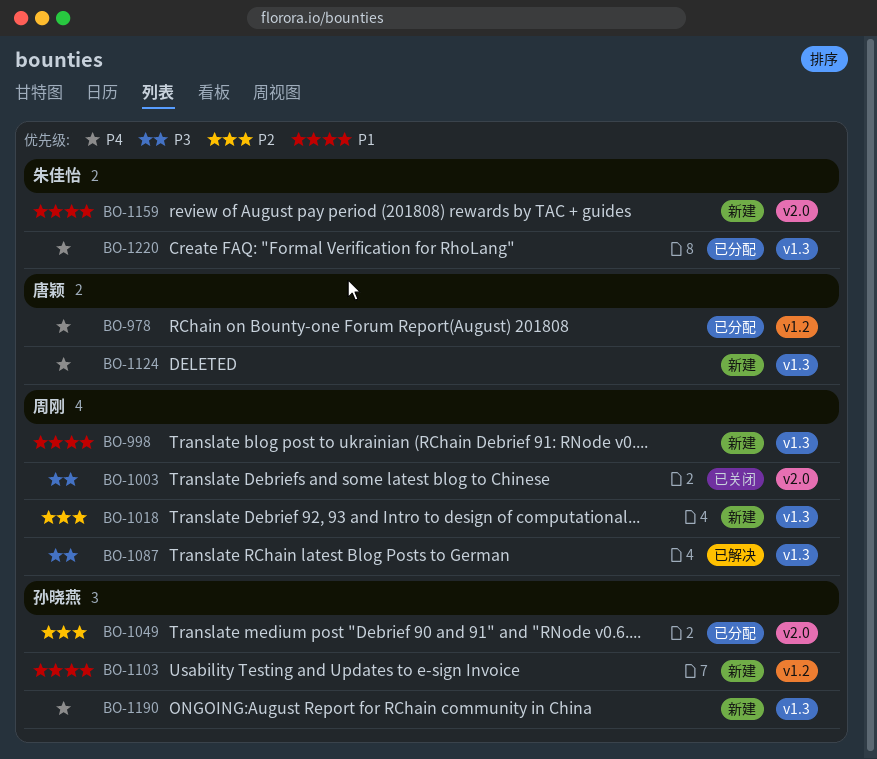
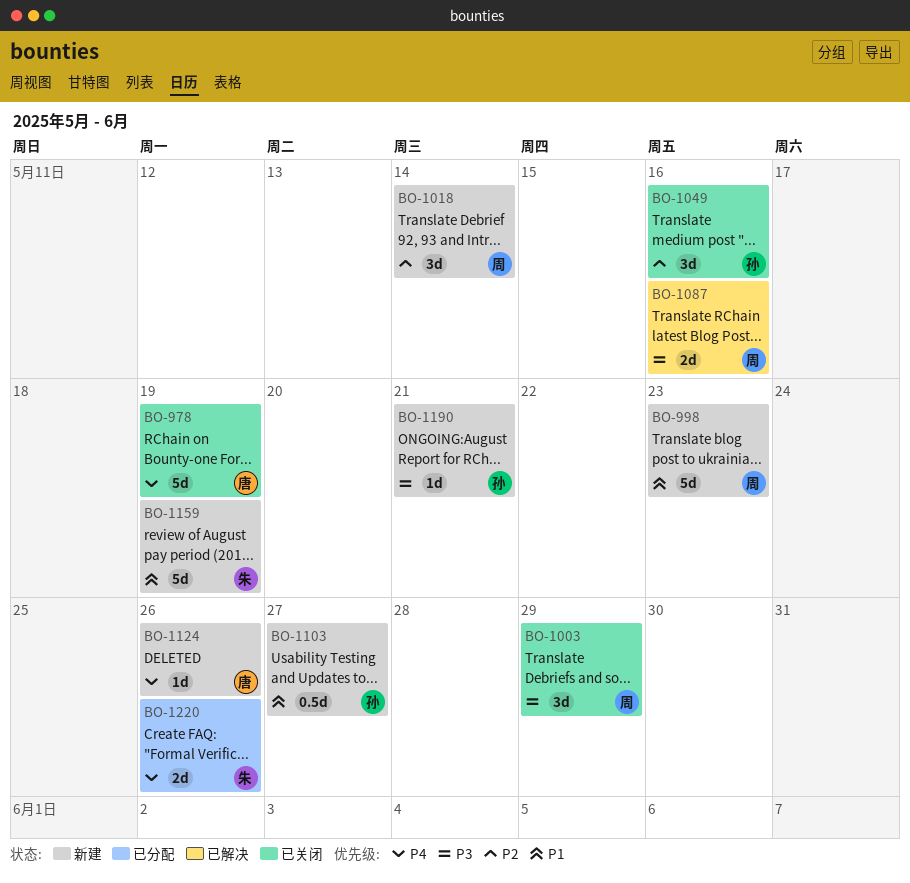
BO-978, status: 已分配 -> 已关闭
BO-1049, status: 已分配 -> 已关闭
BO-1190, priority: P4 -> P3

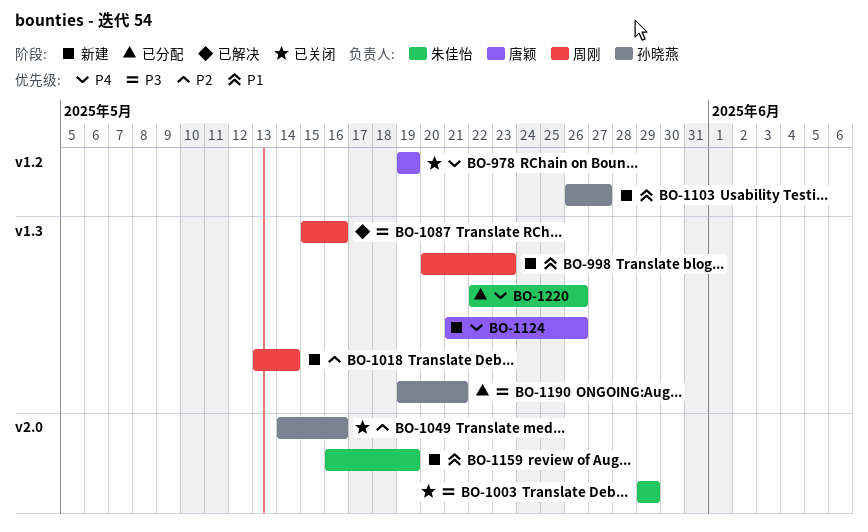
BO-1003, owner: 周刚 -> 朱佳怡
BO-1190, status: 新建 -> 已分配

